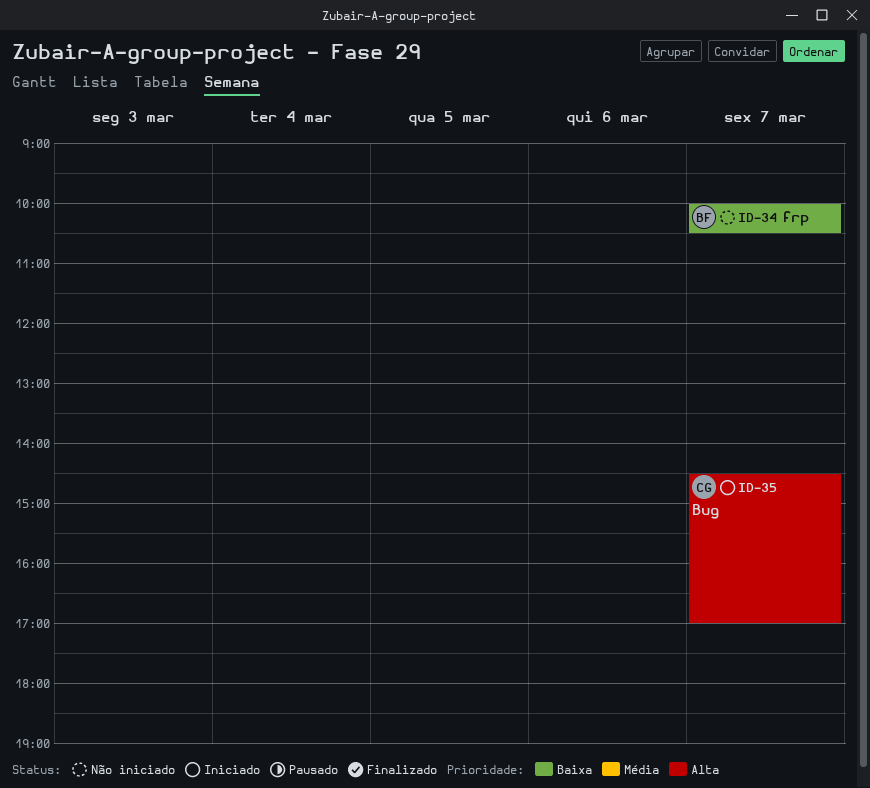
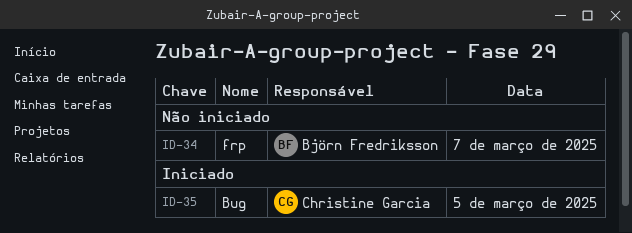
ID-35, day: Mar 7 -> Mar 5

